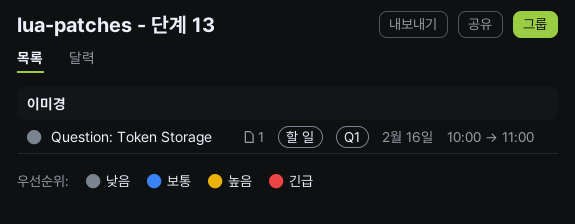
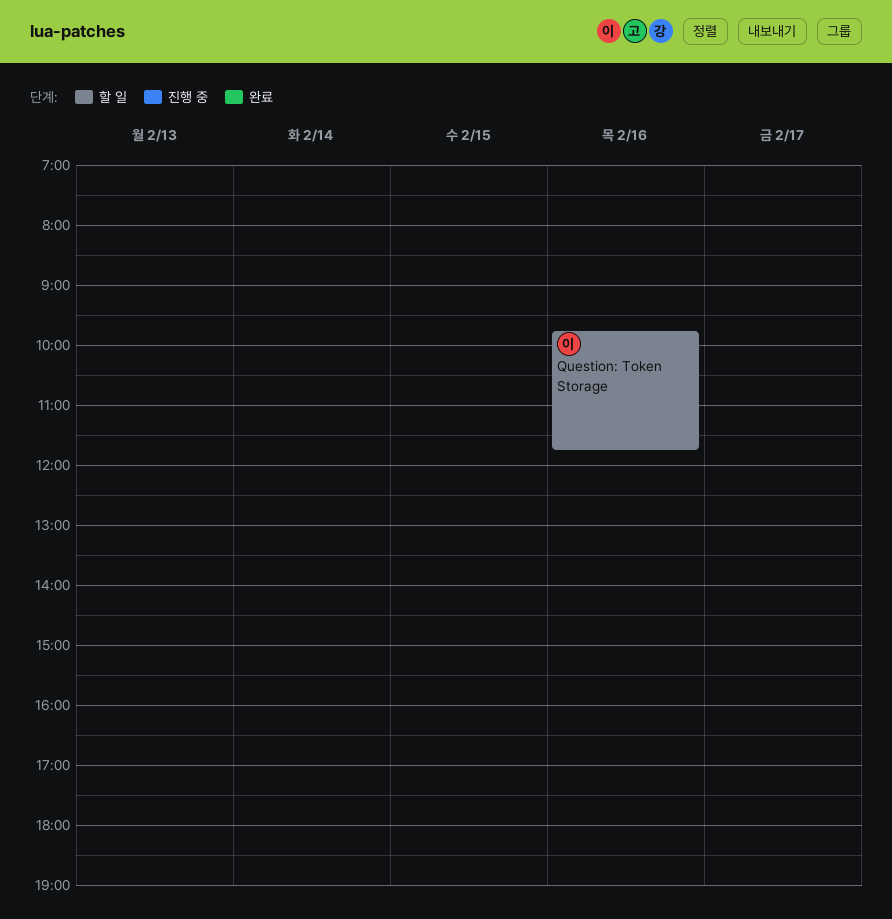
Question: Token Storage, begins: 10:00 -> 09:45
Question: Token Storage, ends: 11:00 -> 11:45

